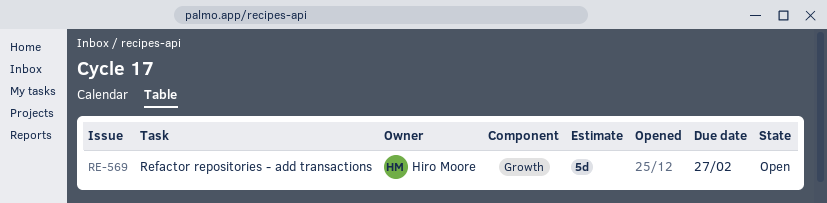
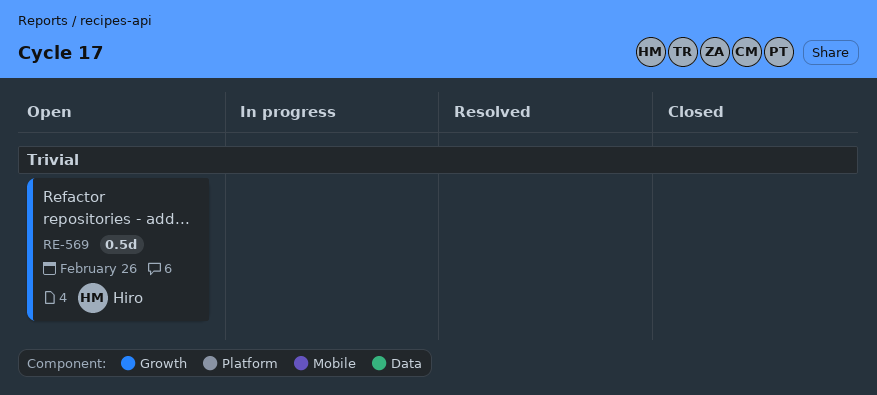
RE-569, estimate: 5d -> 0.5d
RE-569, due: Feb 27 -> Feb 26

